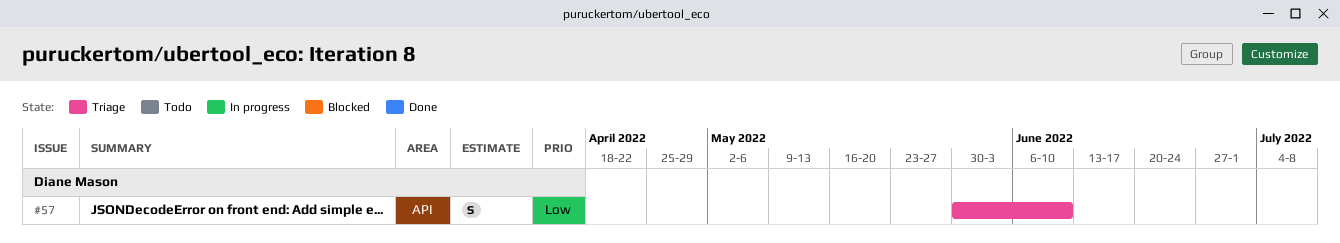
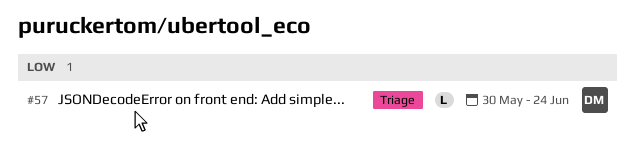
#57, estimate: S -> L
#57, due: Jun 10 -> Jun 24

